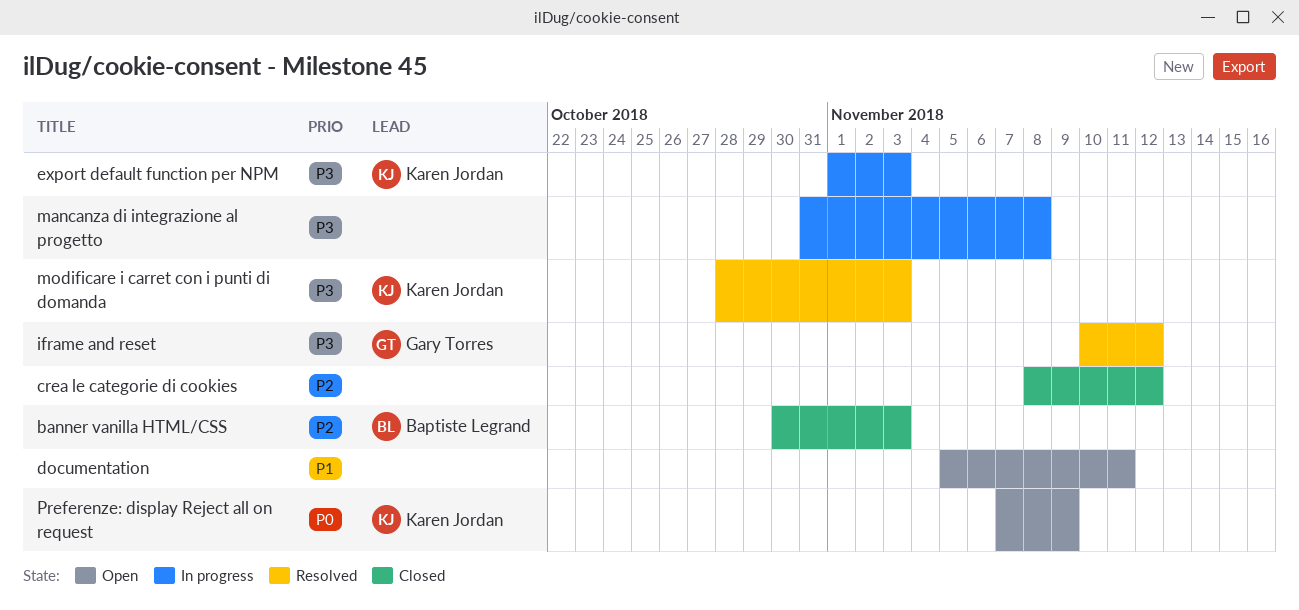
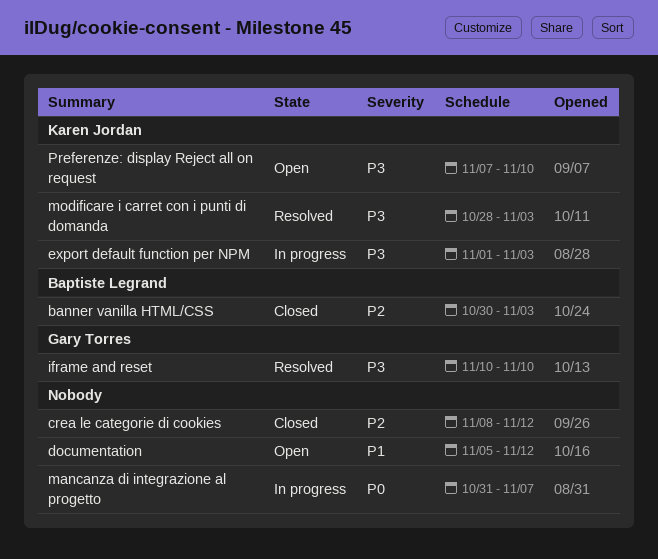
documentation, due: Nov 11 -> Nov 12
iframe and reset, due: Nov 12 -> Nov 10
mancanza di integrazione al progetto, priority: P3 -> P0
mancanza di integrazione al progetto, due: Nov 8 -> Nov 7
Preferenze: display Reject all on request, priority: P0 -> P3
Preferenze: display Reject all on request, due: Nov 9 -> Nov 10

